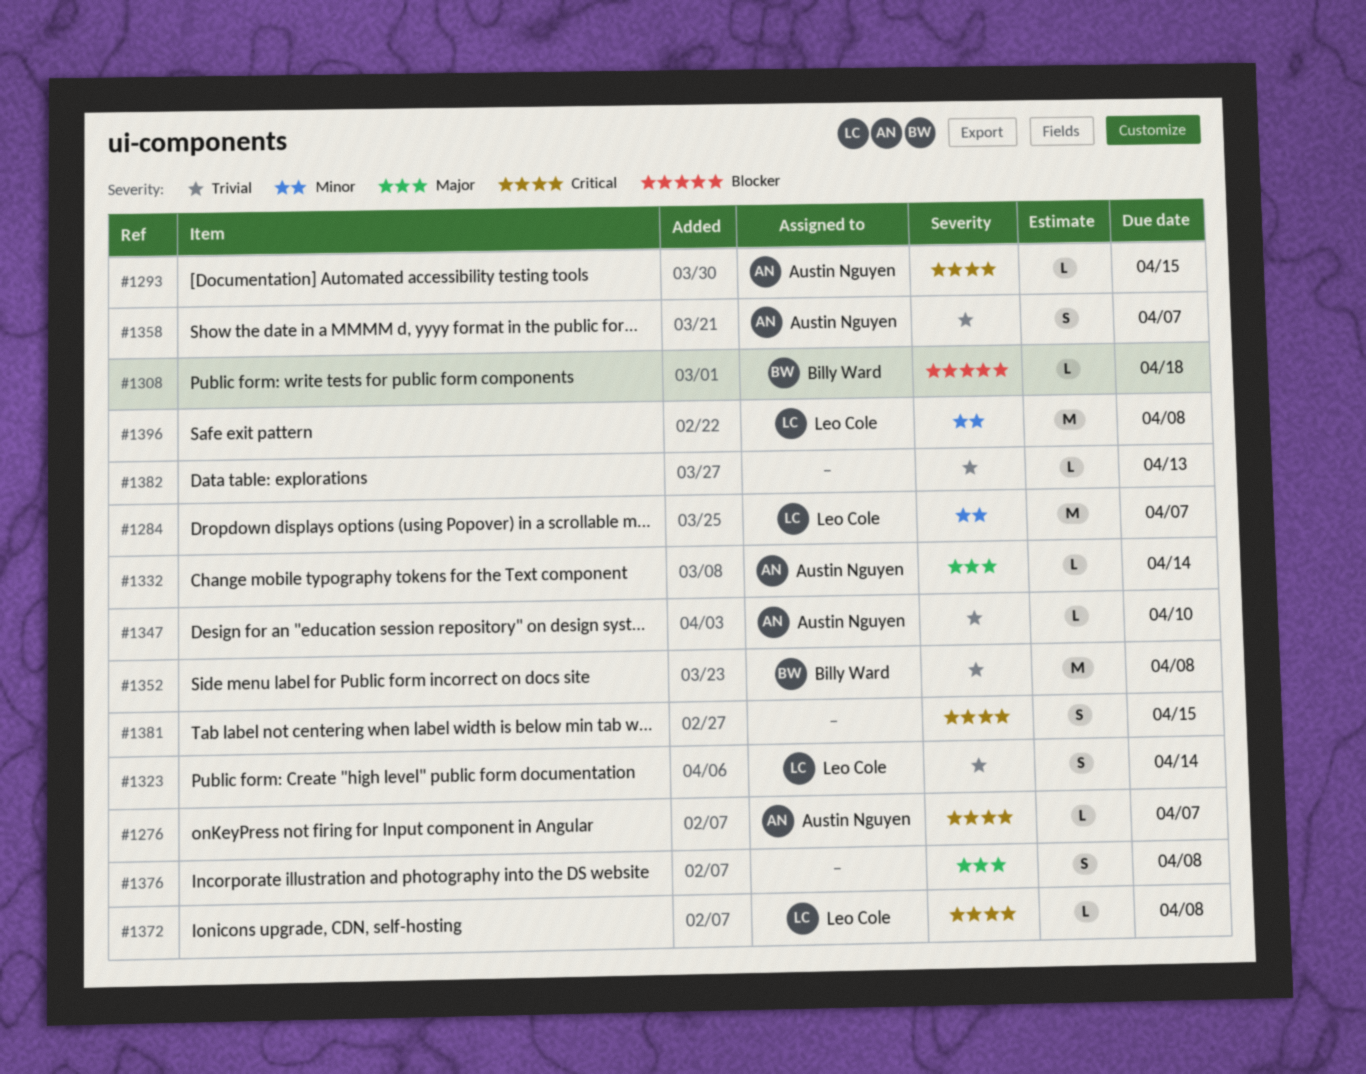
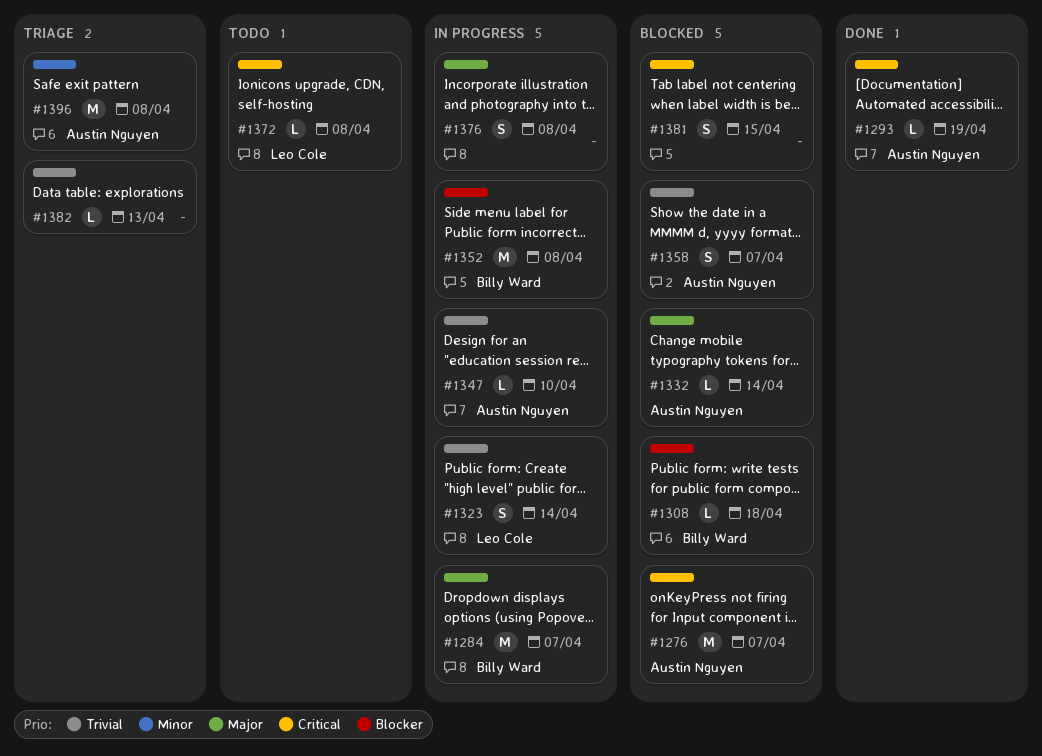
#1276, estimate: L -> M
#1284, owner: Leo Cole -> Billy Ward
#1284, priority: Minor -> Major
#1293, due: Apr 15 -> Apr 19
#1352, priority: Trivial -> Blocker
#1396, owner: Leo Cole -> Austin Nguyen

